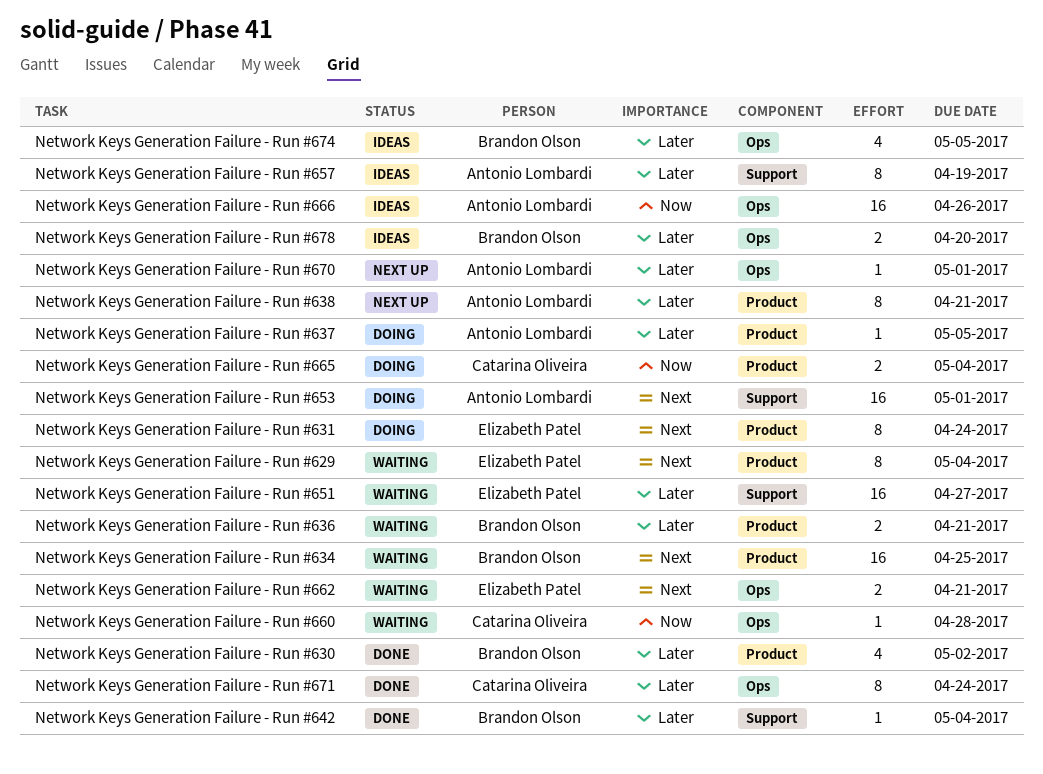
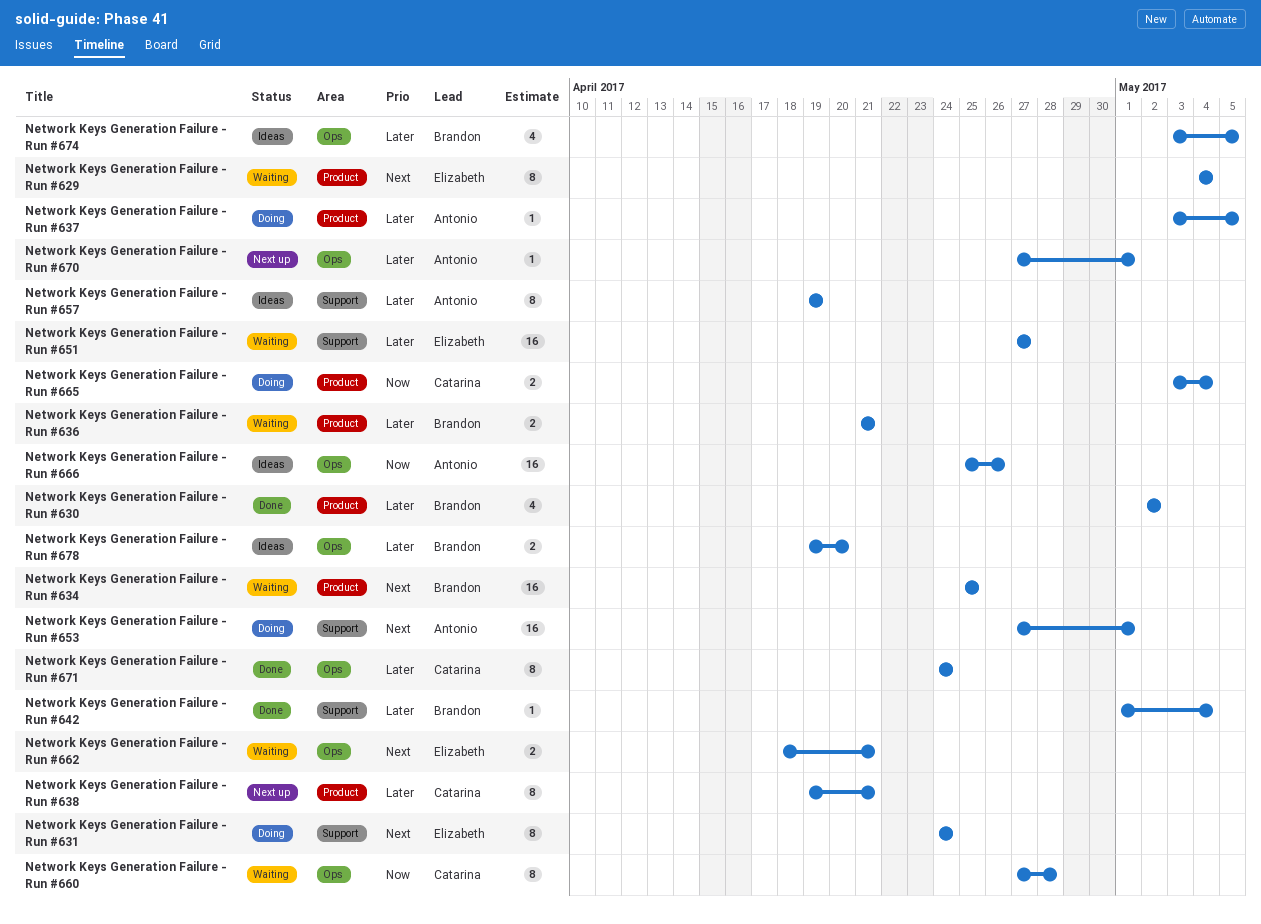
Network Keys Generation Failure - Run #631, label: Product -> Support
Network Keys Generation Failure - Run #638, owner: Antonio Lombardi -> Catarina Oliveira
Network Keys Generation Failure - Run #660, estimate: 1 -> 8

